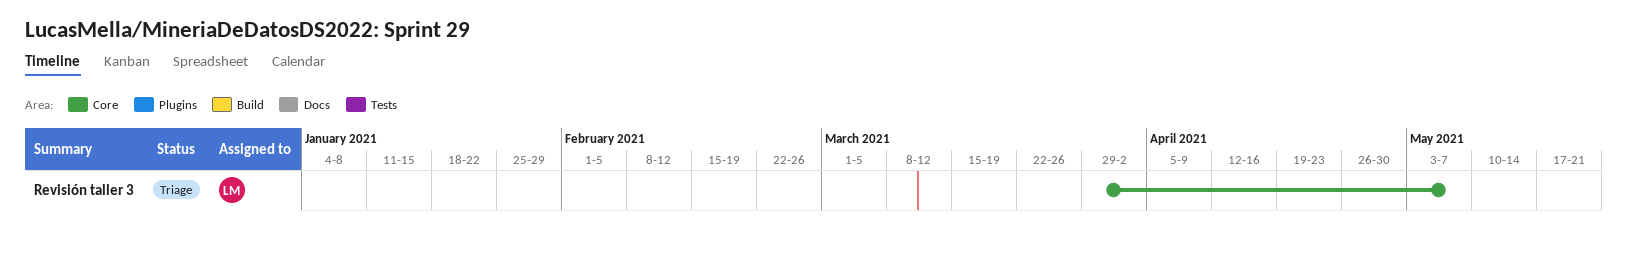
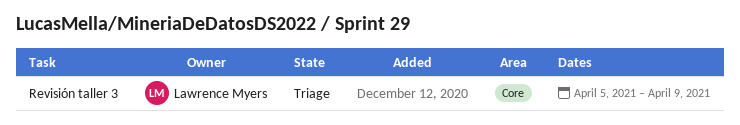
Revisión taller 3, start: Mar 29 -> Apr 5
Revisión taller 3, due: May 7 -> Apr 9

